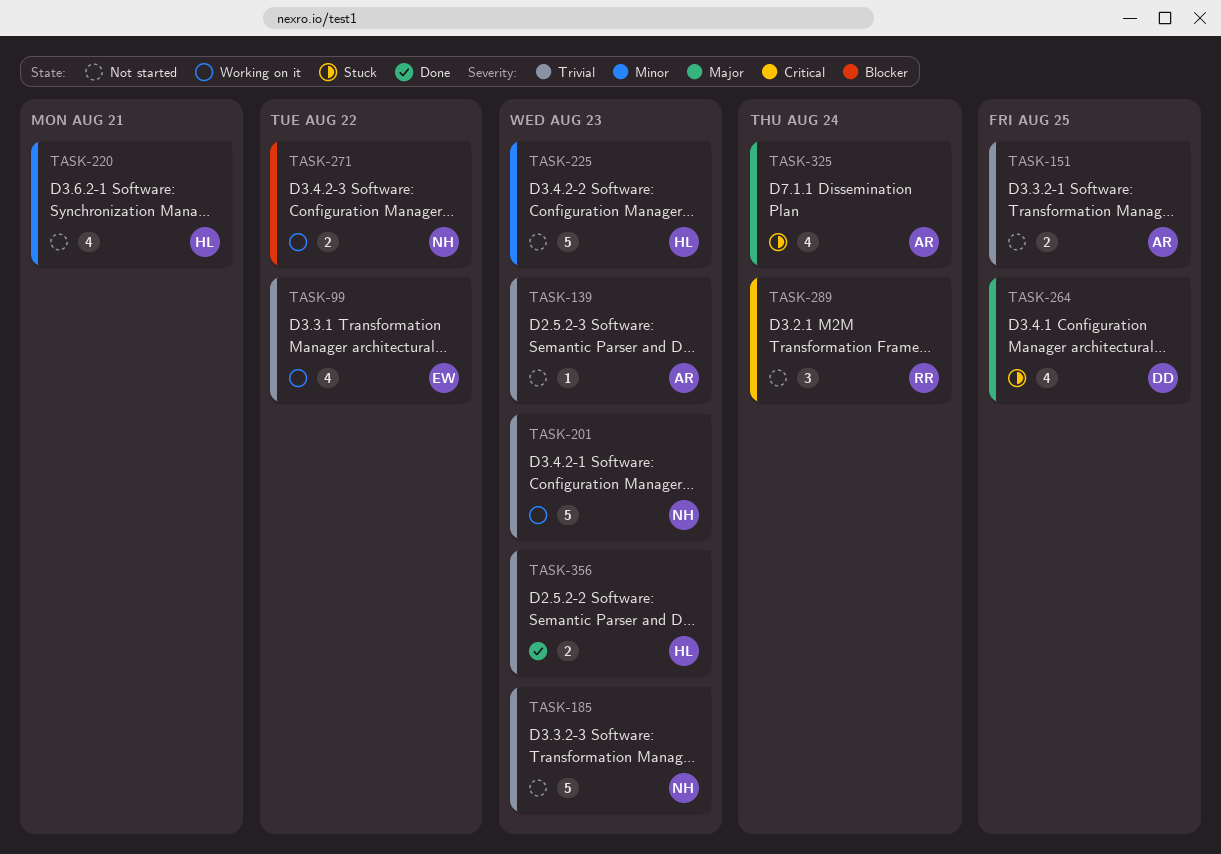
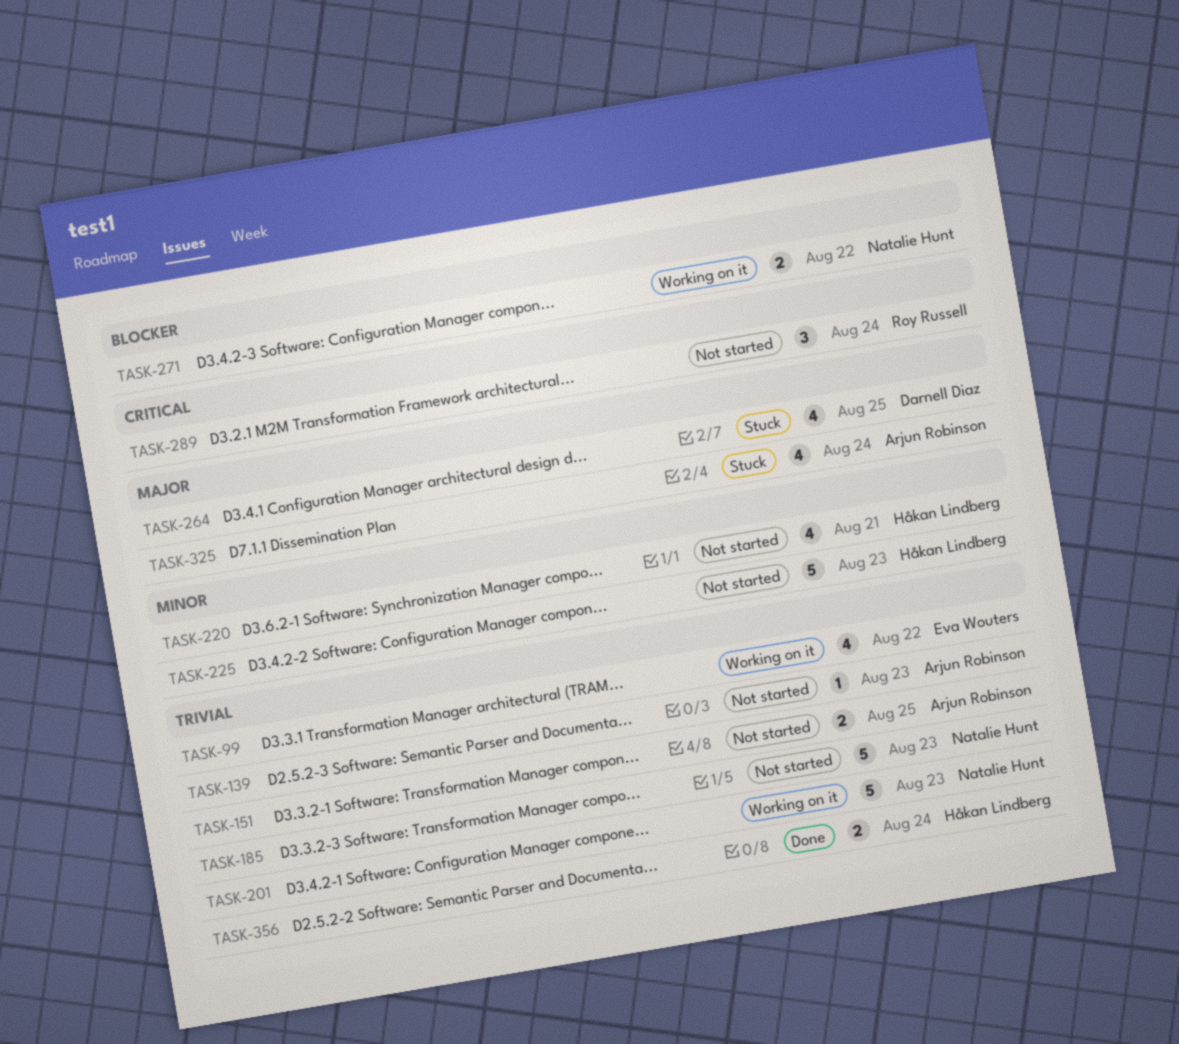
TASK-356, due: Aug 23 -> Aug 24

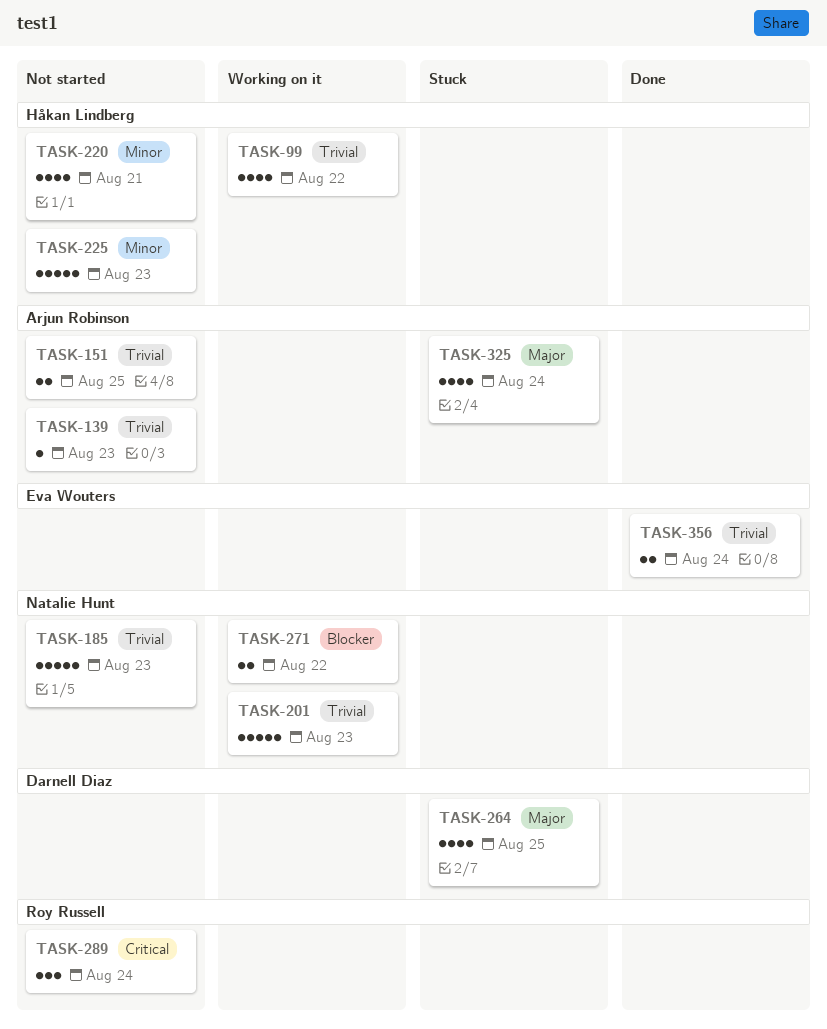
TASK-99, owner: Eva Wouters -> Håkan Lindberg
TASK-356, owner: Håkan Lindberg -> Eva Wouters

